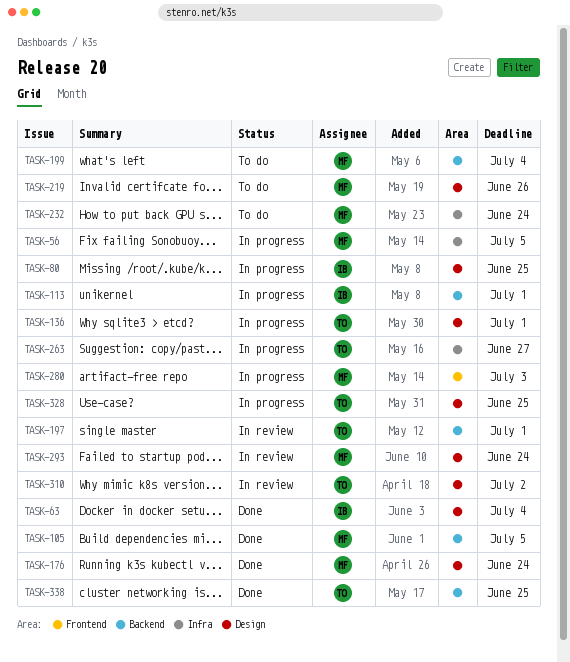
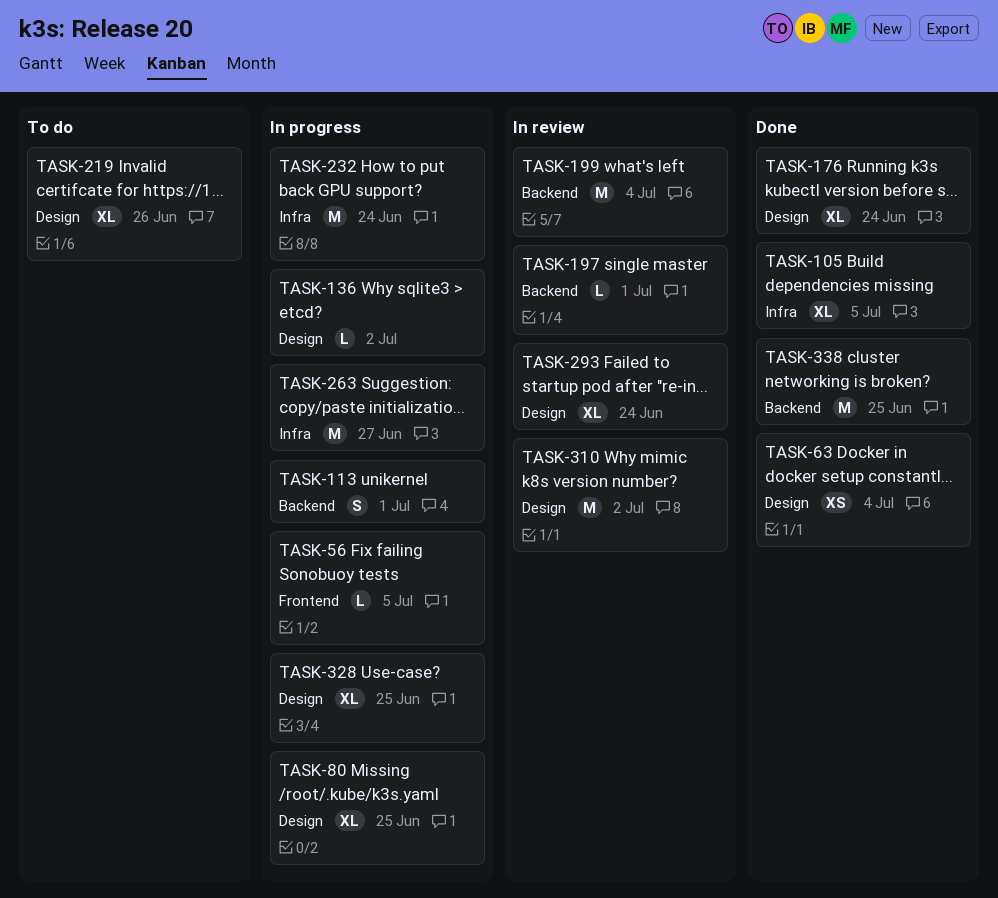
TASK-56, label: Infra -> Frontend
TASK-105, label: Backend -> Infra
TASK-136, due: Jul 1 -> Jul 2
TASK-199, status: To do -> In review
TASK-232, status: To do -> In progress
TASK-280: present -> none

